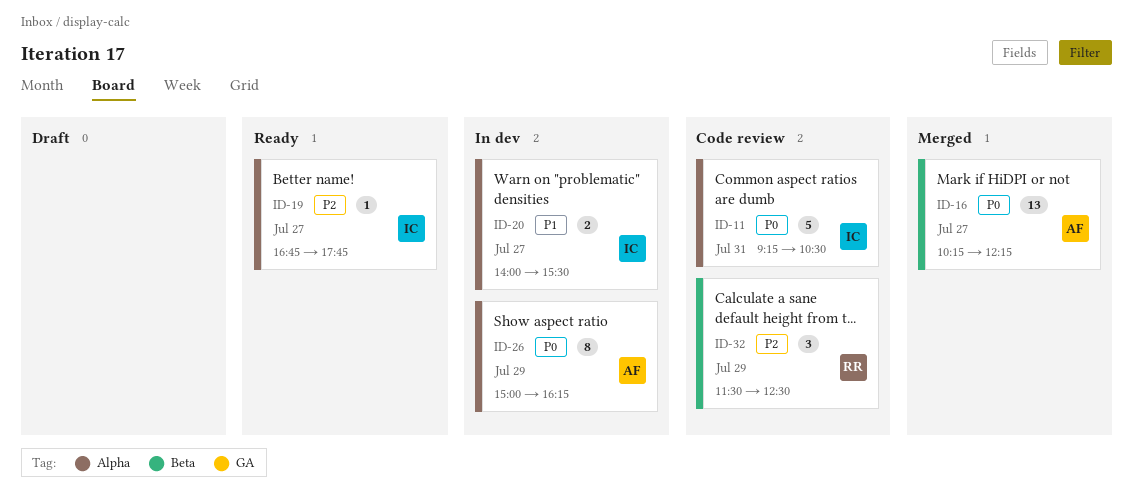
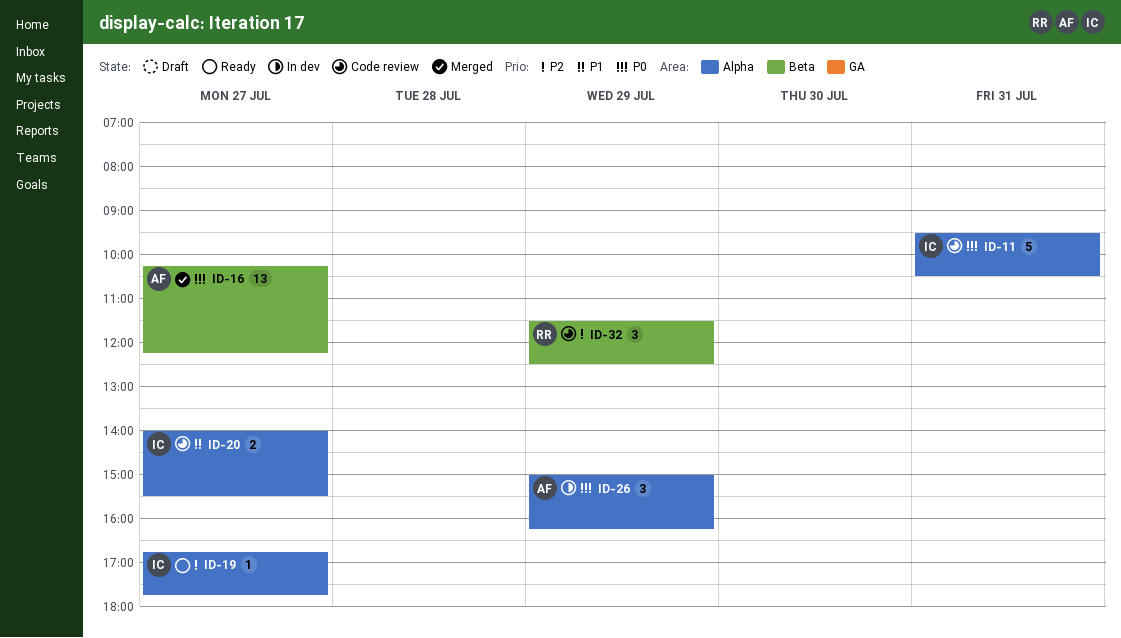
ID-11, begins: 09:15 -> 09:30
ID-20, status: In dev -> Code review
ID-26, estimate: 8 -> 3

